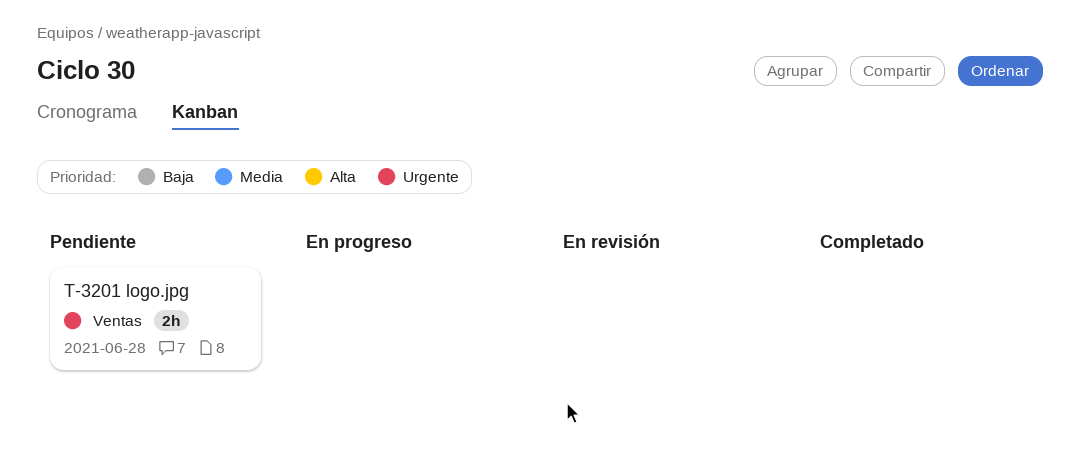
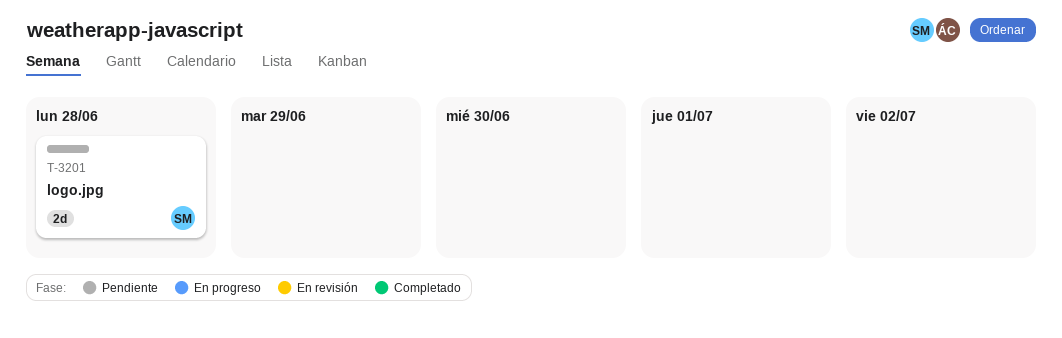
T-3201, estimate: 2h -> 2d

